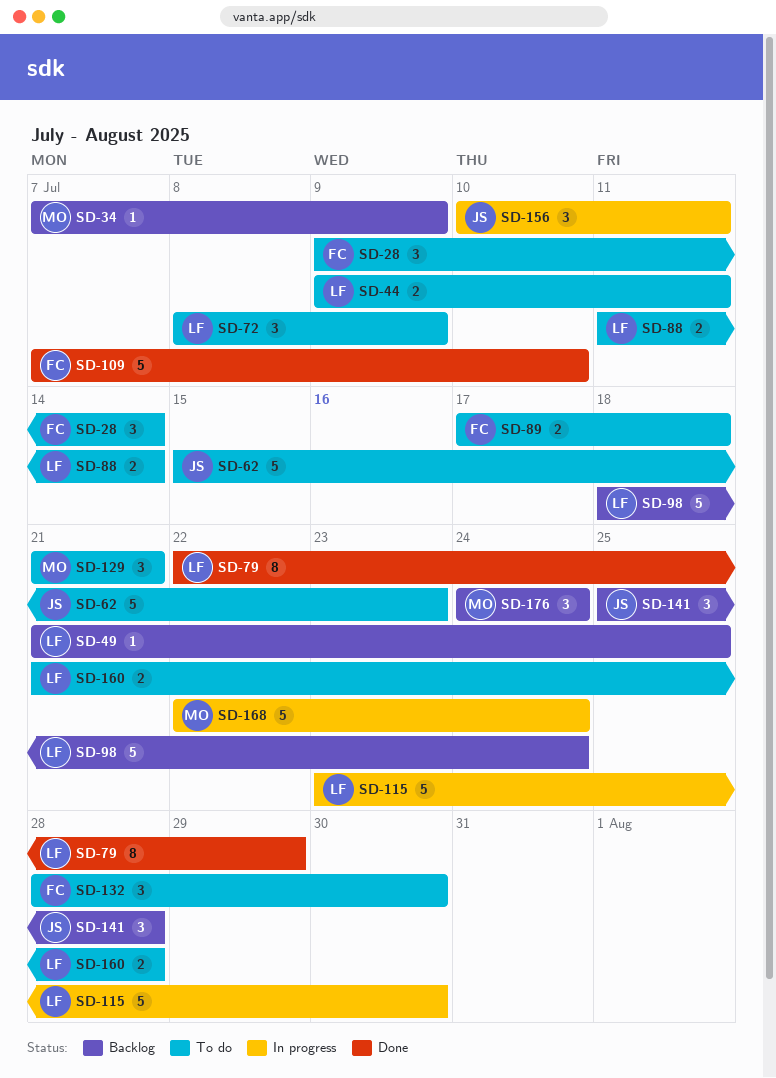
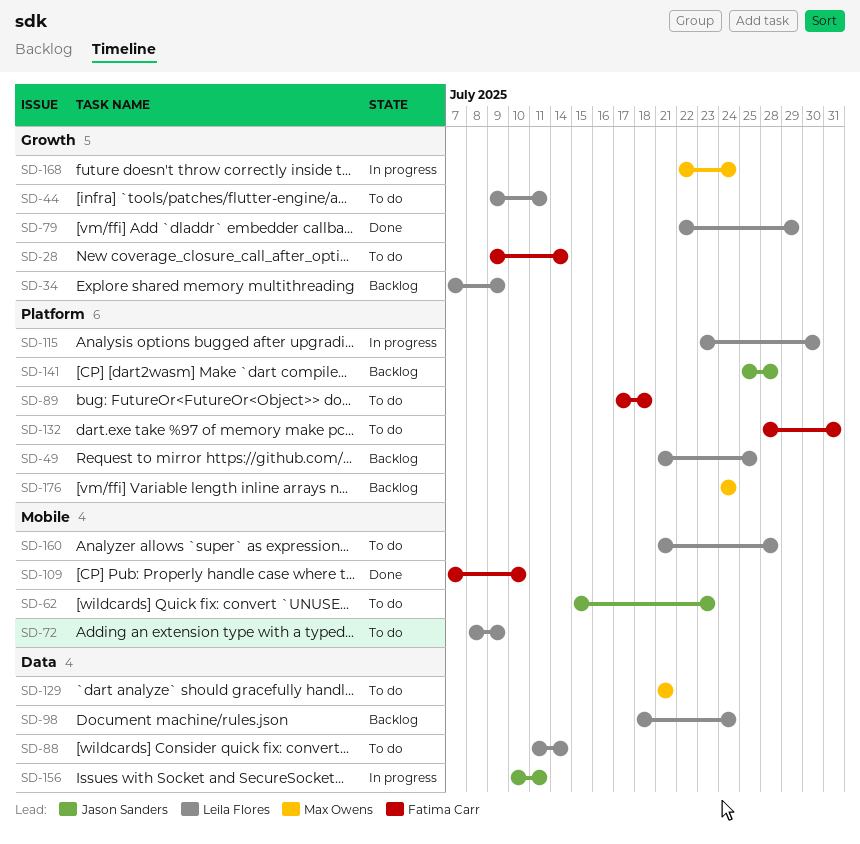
SD-34, owner: Max Owens -> Leila Flores
SD-132, due: Jul 30 -> Jul 31

